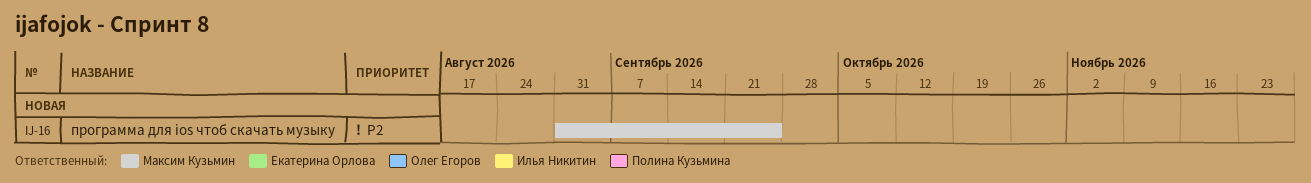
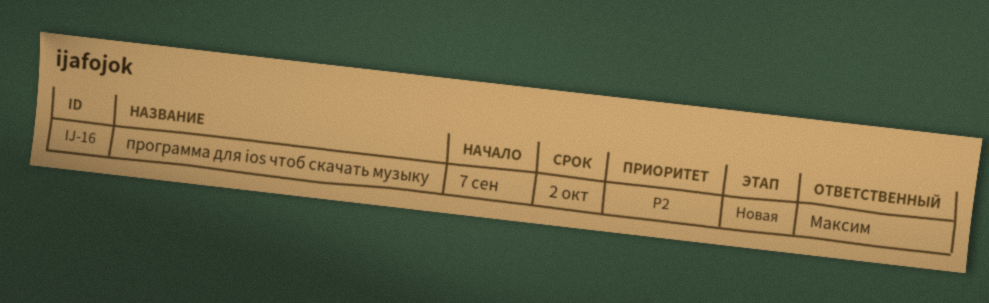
IJ-16, start: Aug 31 -> Sep 7
IJ-16, due: Sep 25 -> Oct 2

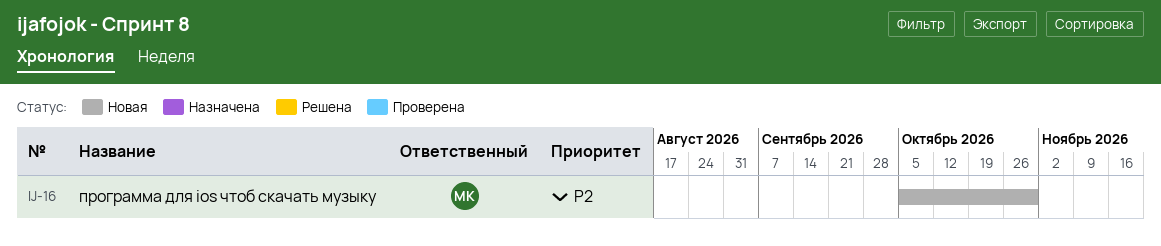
IJ-16, start: Sep 7 -> Oct 5
IJ-16, due: Oct 2 -> Oct 30

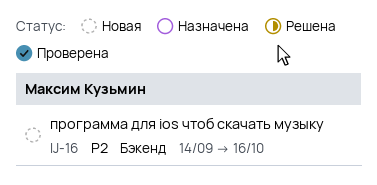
IJ-16, start: Oct 5 -> Sep 14
IJ-16, due: Oct 30 -> Oct 16

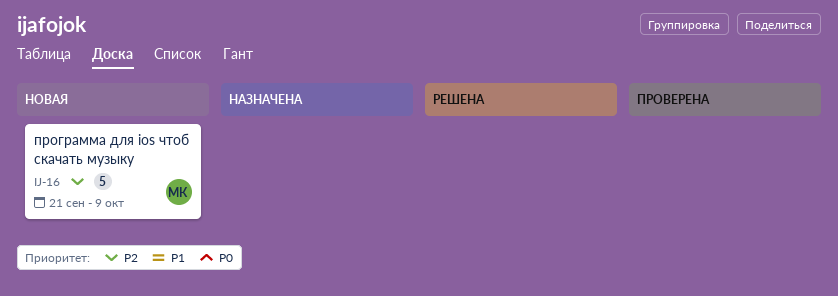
IJ-16, start: Sep 14 -> Sep 21
IJ-16, due: Oct 16 -> Oct 9

